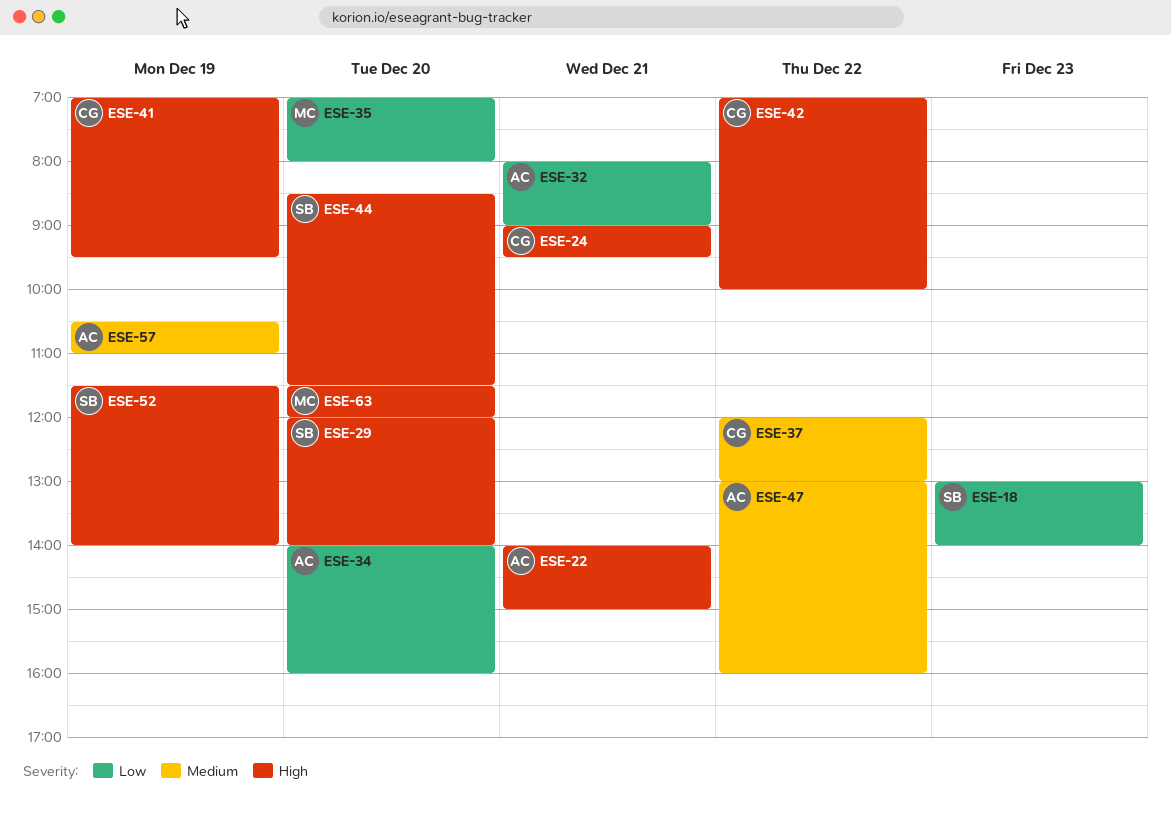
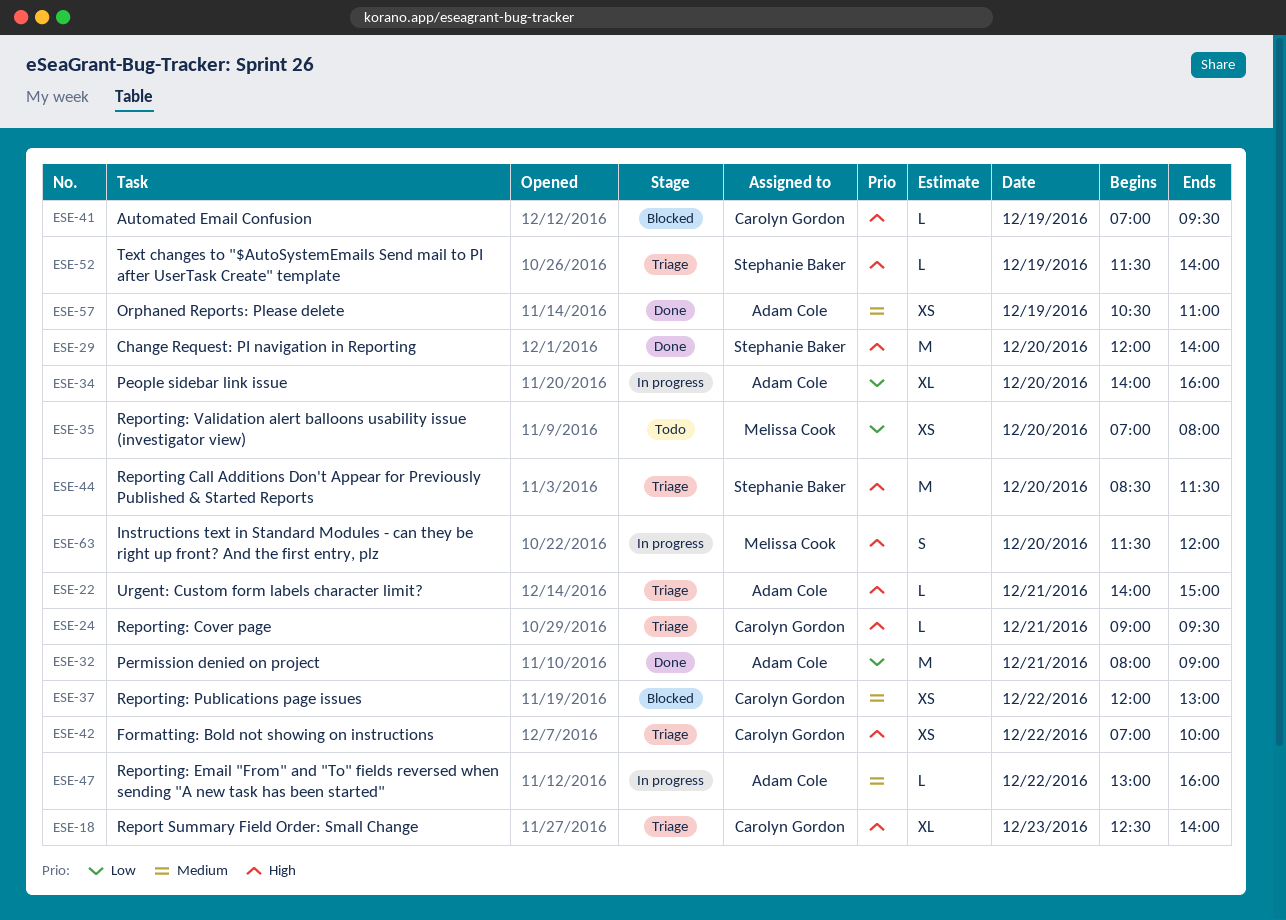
ESE-18, owner: Stephanie Baker -> Carolyn Gordon
ESE-18, priority: Low -> High
ESE-18, begins: 13:00 -> 12:30

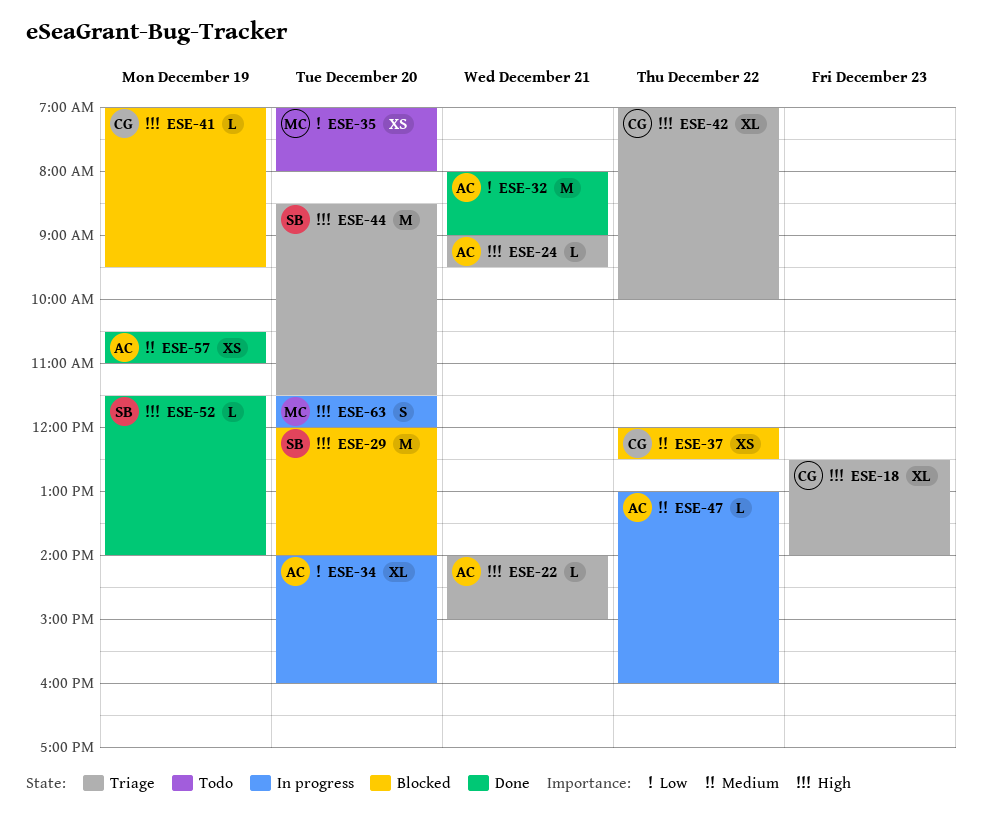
ESE-24, owner: Carolyn Gordon -> Adam Cole
ESE-29, status: Done -> Blocked
ESE-37, ends: 13:00 -> 12:30
ESE-42, estimate: XS -> XL
ESE-52, status: Triage -> Done

